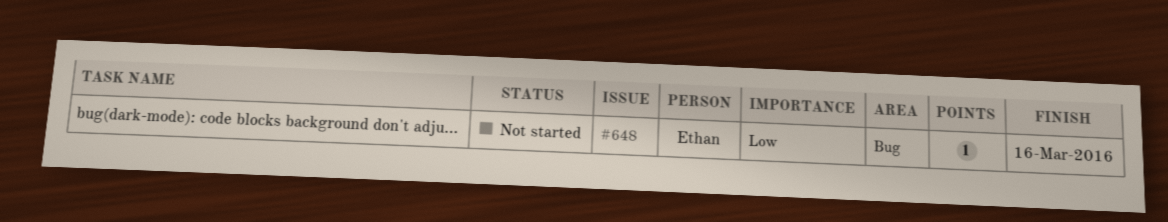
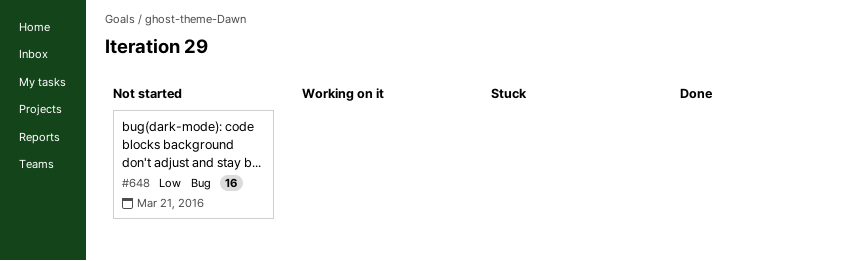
#648, estimate: 1 -> 16
#648, due: Mar 16 -> Mar 21

